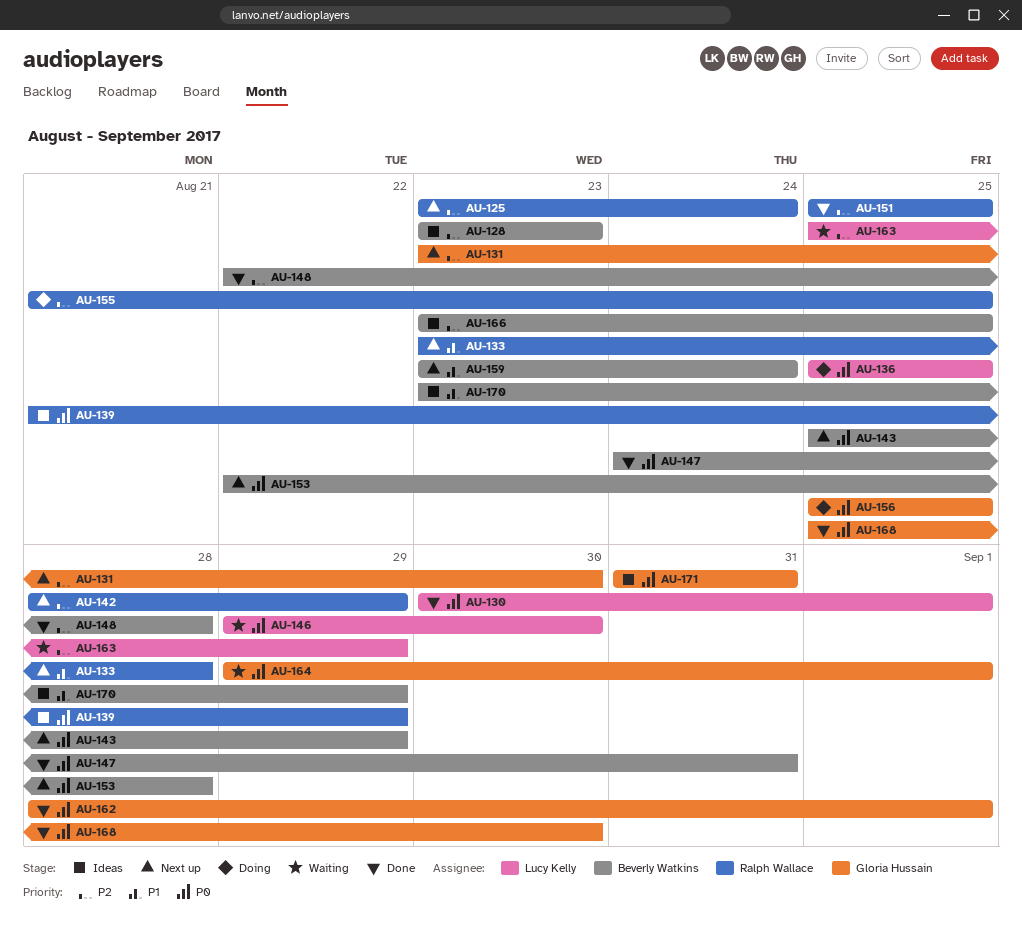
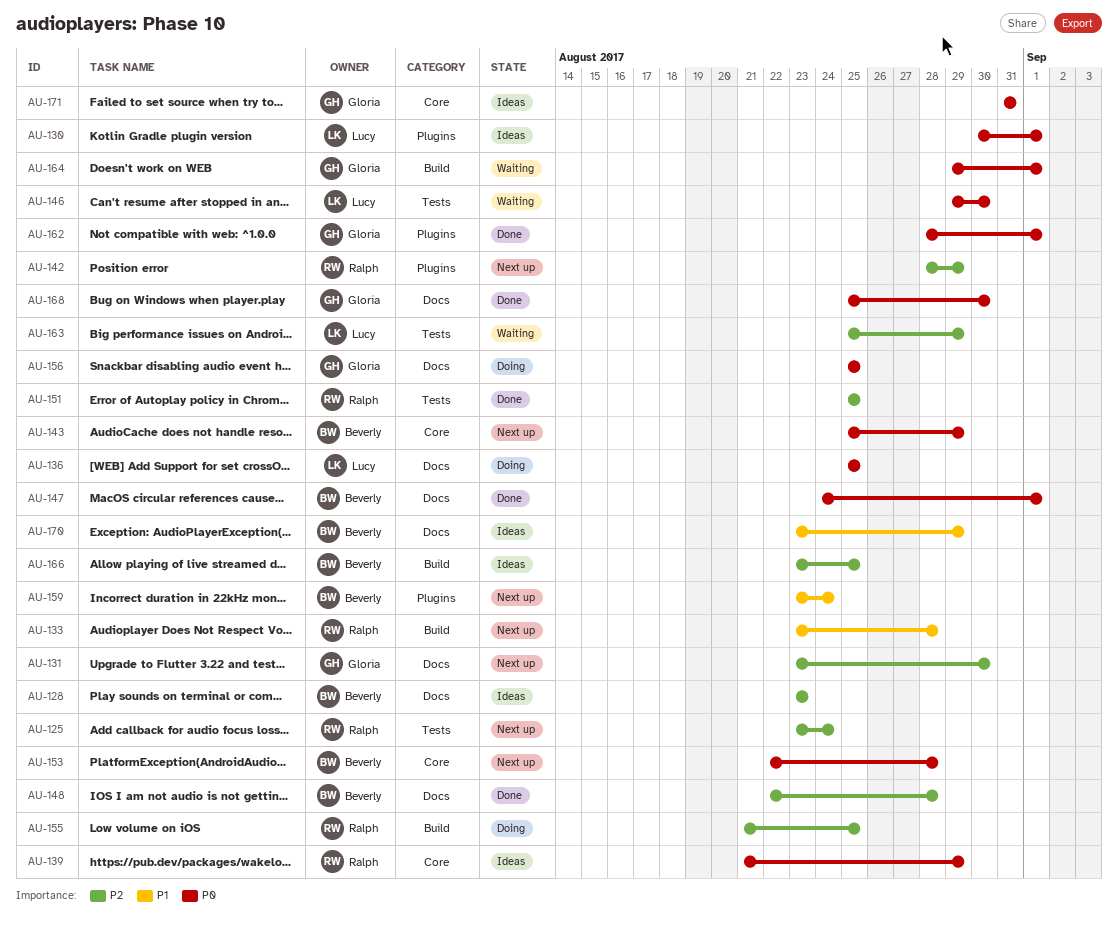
AU-130, status: Done -> Ideas
AU-147, due: Aug 31 -> Sep 1

